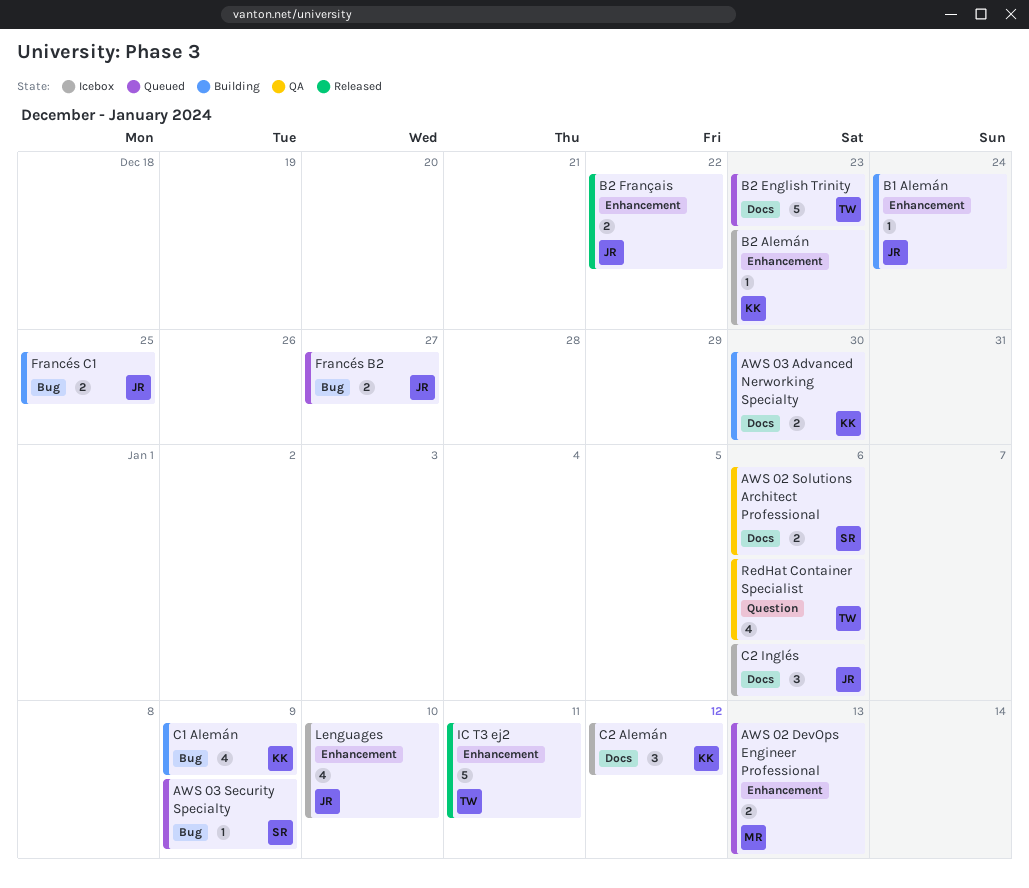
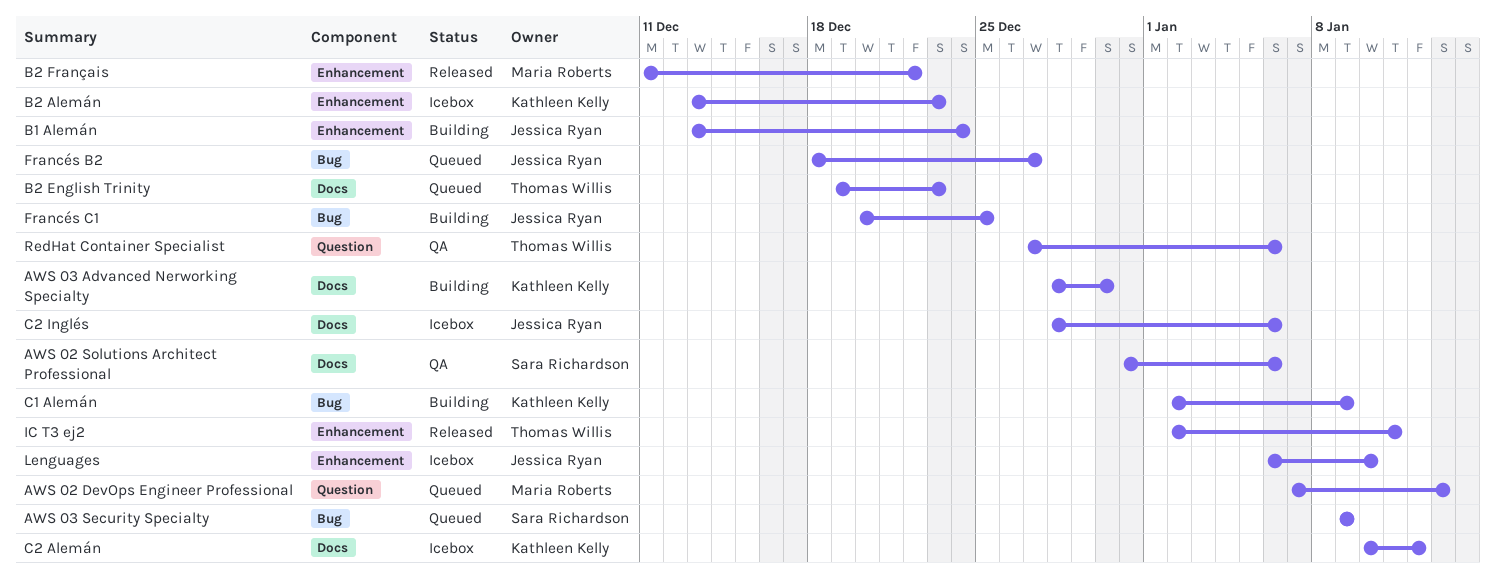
AWS 02 DevOps Engineer Professional, label: Enhancement -> Question
B2 Français, owner: Jessica Ryan -> Maria Roberts

